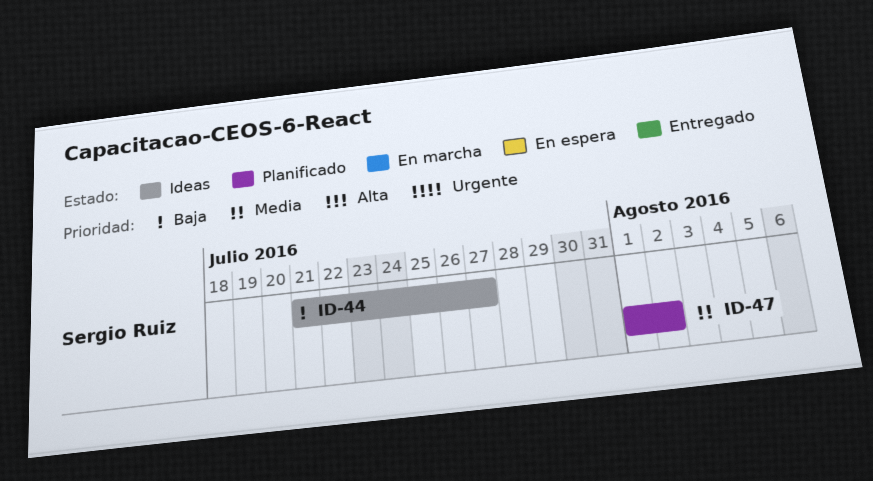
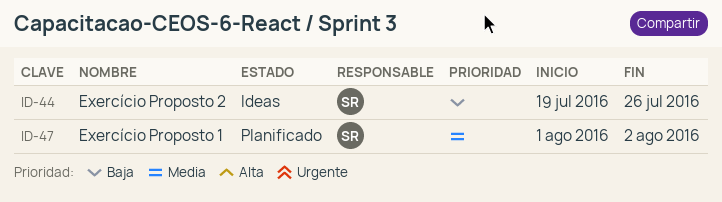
ID-44, start: Jul 21 -> Jul 19
ID-44, due: Jul 27 -> Jul 26

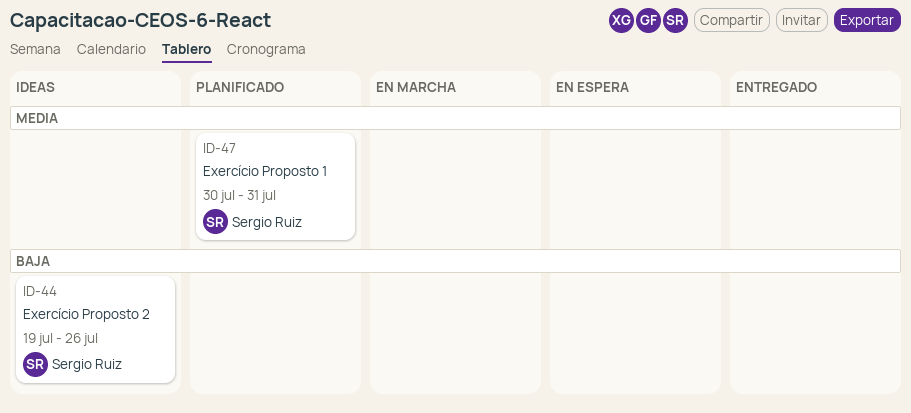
ID-47, start: Aug 1 -> Jul 30
ID-47, due: Aug 2 -> Jul 31

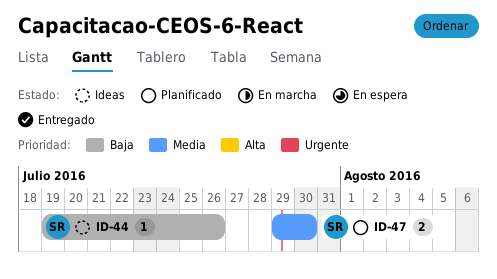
ID-47, start: Jul 30 -> Jul 29
ID-47, due: Jul 31 -> Jul 30

